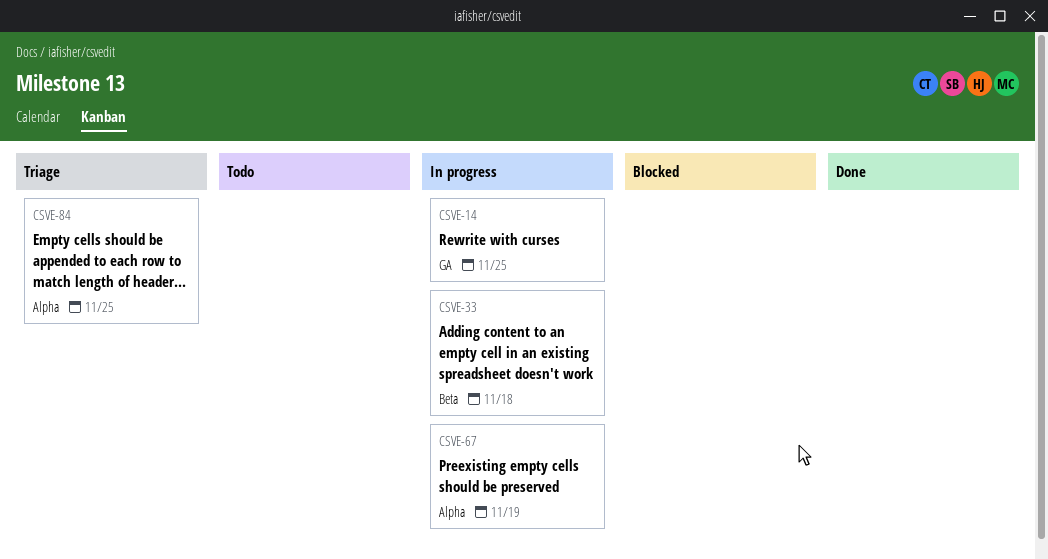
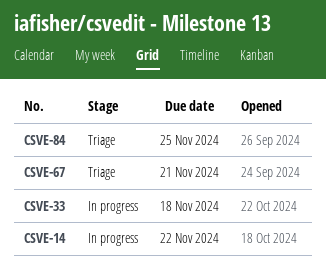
CSVE-14, due: Nov 25 -> Nov 22
CSVE-67, status: In progress -> Triage
CSVE-67, due: Nov 19 -> Nov 21

